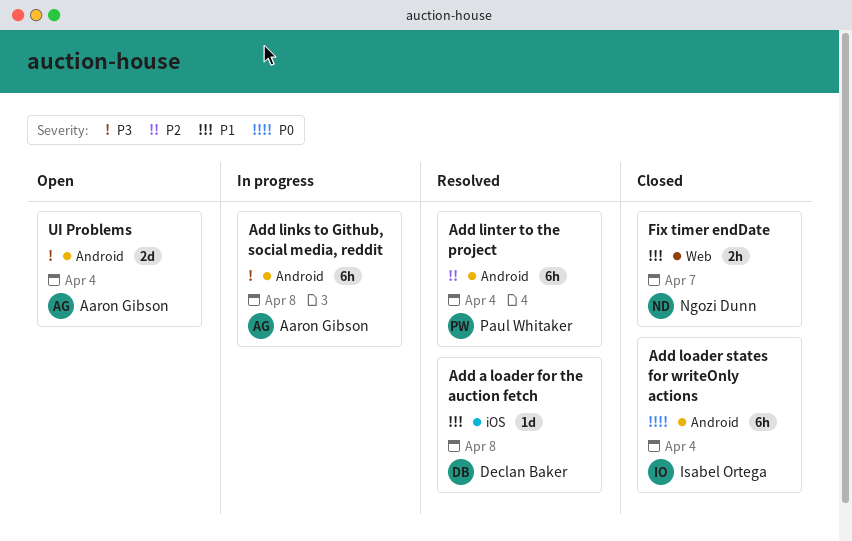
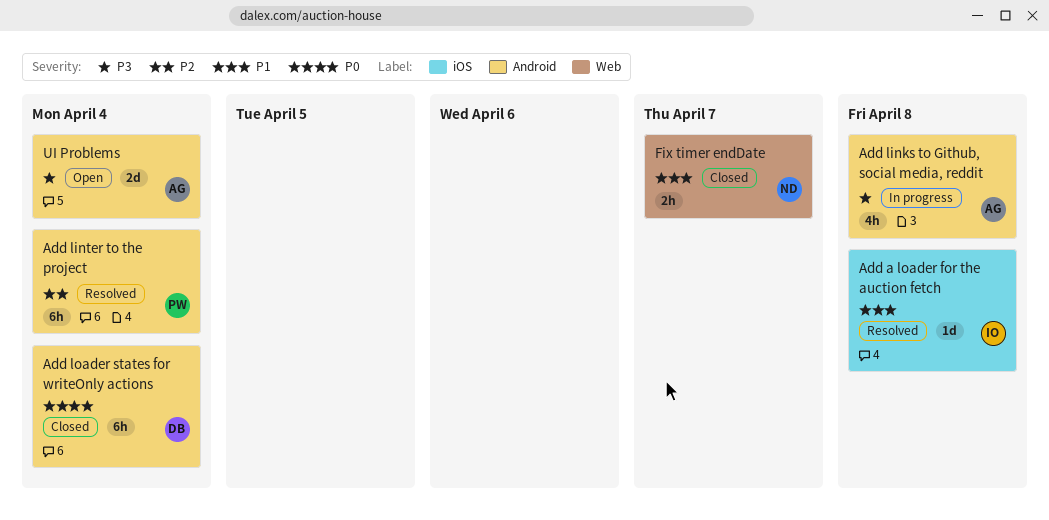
Add a loader for the auction fetch, owner: Declan Baker -> Isabel Ortega
Add links to Github, social media, reddit, estimate: 6h -> 4h
Add loader states for writeOnly actions, owner: Isabel Ortega -> Declan Baker

